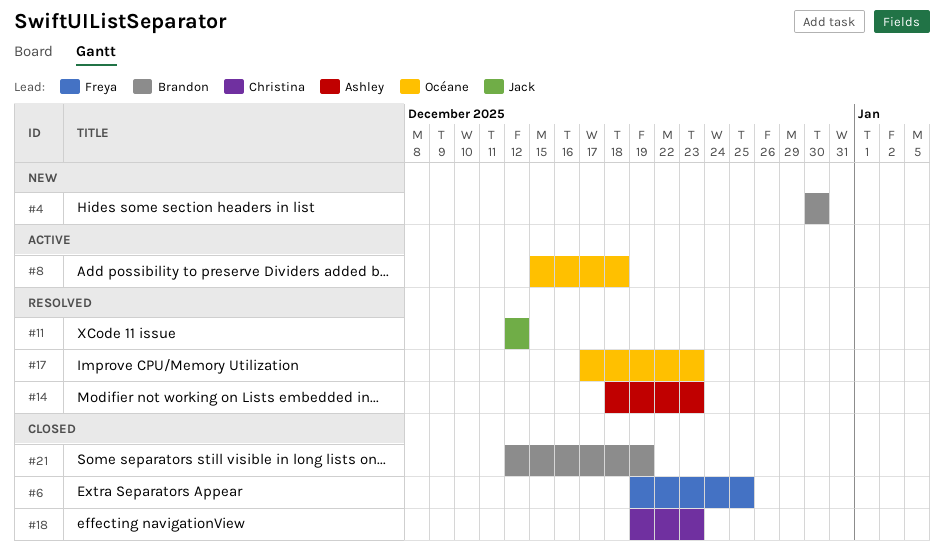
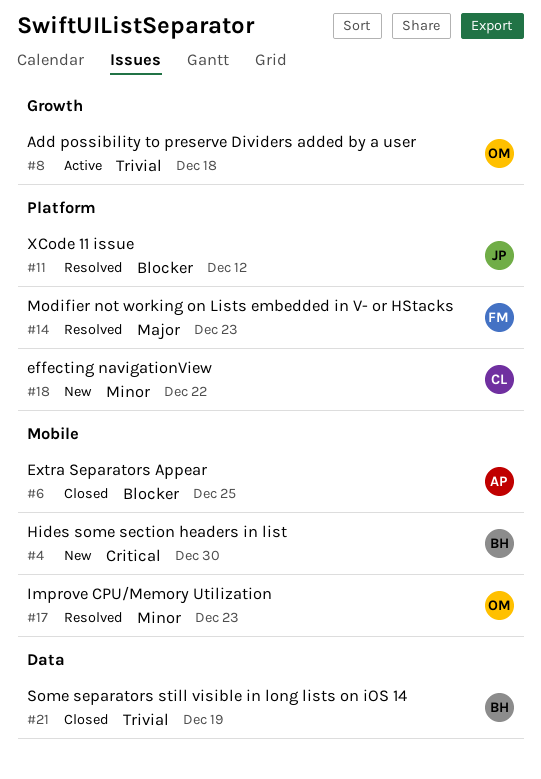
#6, owner: Freya -> Ashley
#14, owner: Ashley -> Freya
#18, status: Closed -> New
#18, due: Dec 23 -> Dec 22

